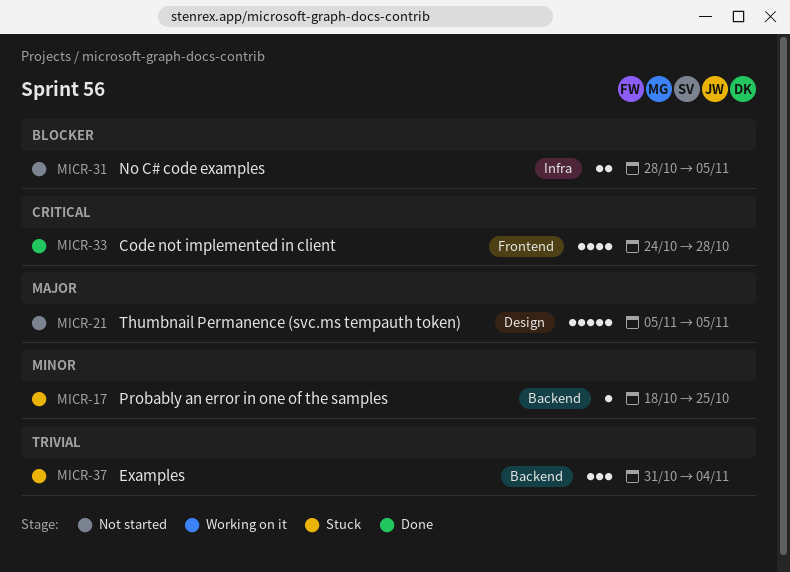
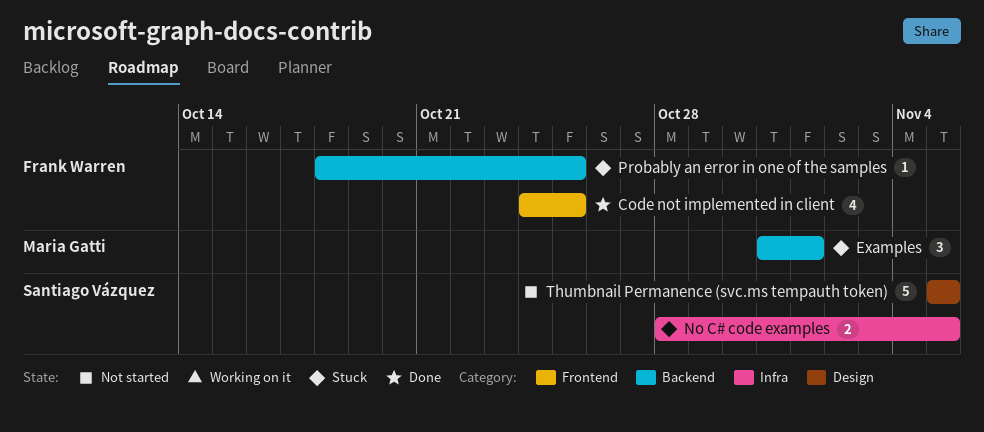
Code not implemented in client, due: Oct 28 -> Oct 25
Examples, due: Nov 4 -> Nov 1
No C# code examples, status: Not started -> Stuck

